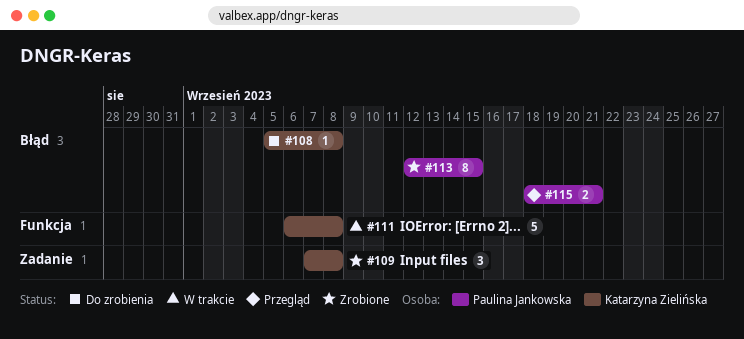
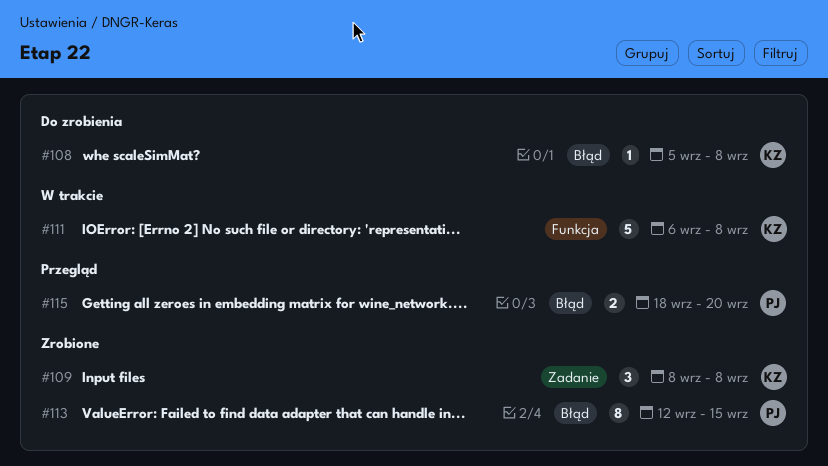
#109, start: Sep 7 -> Sep 8
#115, due: Sep 21 -> Sep 20

